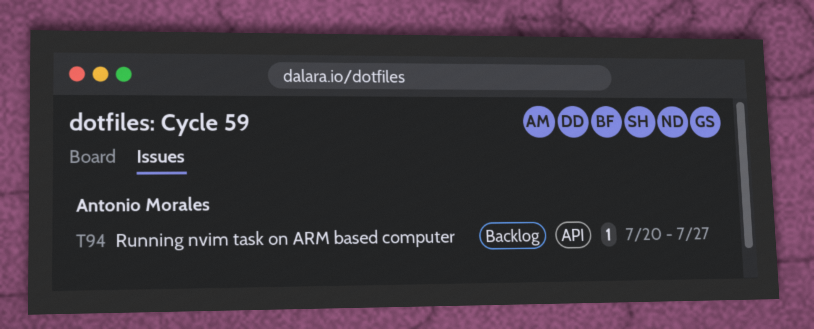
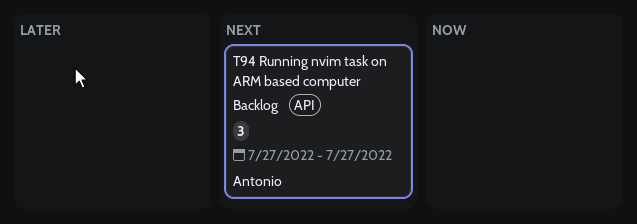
T94, estimate: 1 -> 3
T94, start: Jul 20 -> Jul 27

